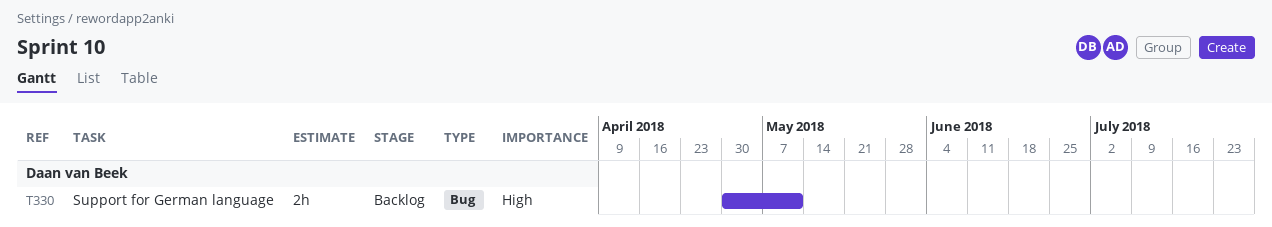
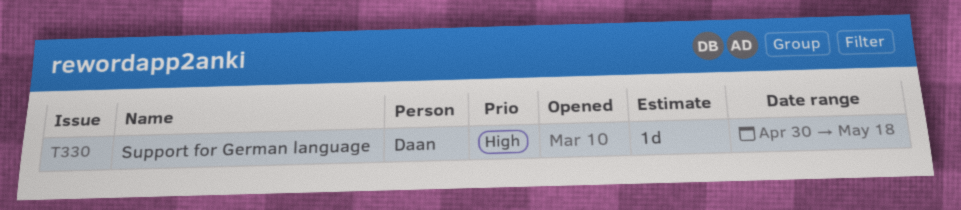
T330, estimate: 2h -> 1d
T330, due: May 11 -> May 18

